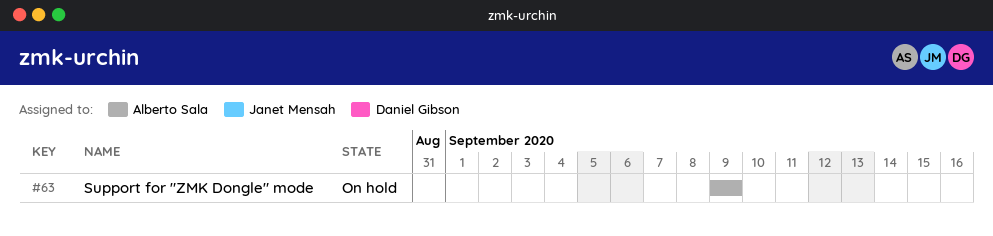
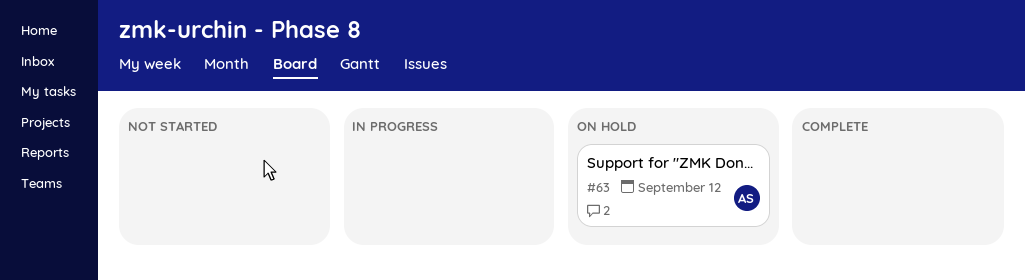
#63, due: Sep 9 -> Sep 12

